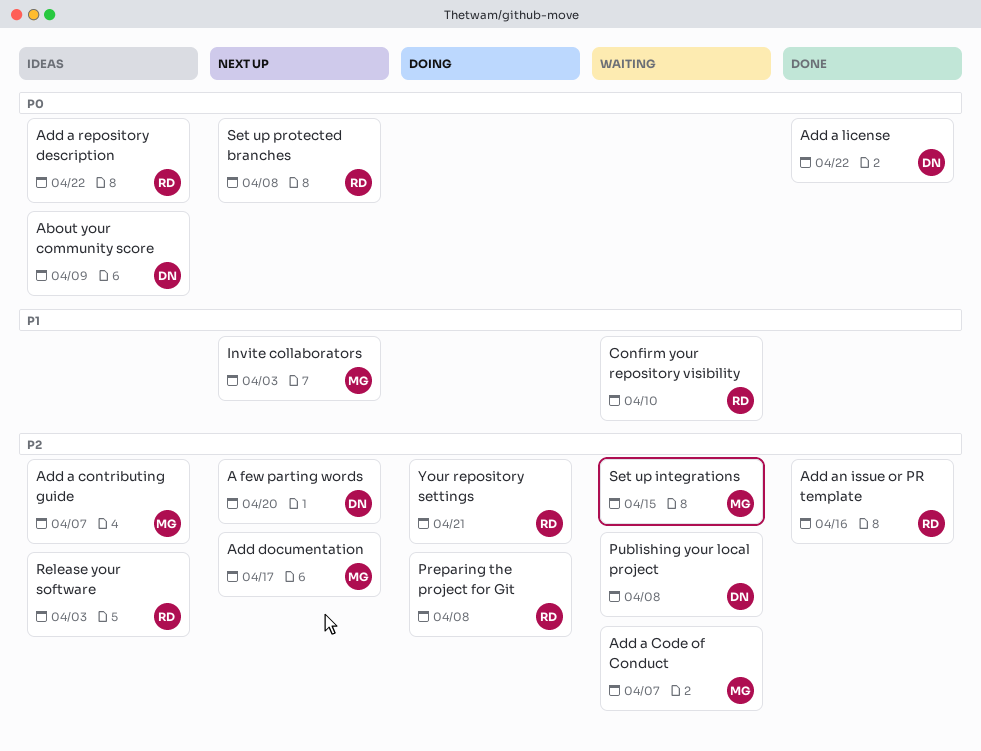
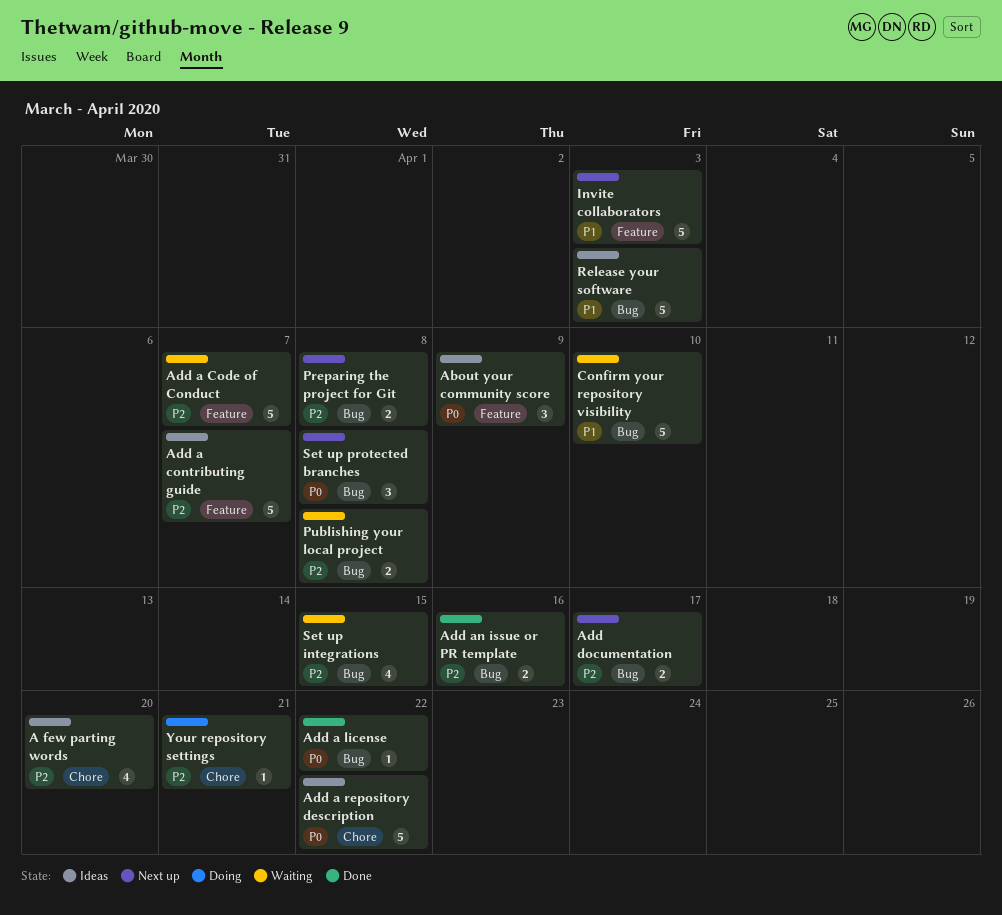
A few parting words, status: Next up -> Ideas
Preparing the project for Git, status: Doing -> Next up
Release your software, priority: P2 -> P1

